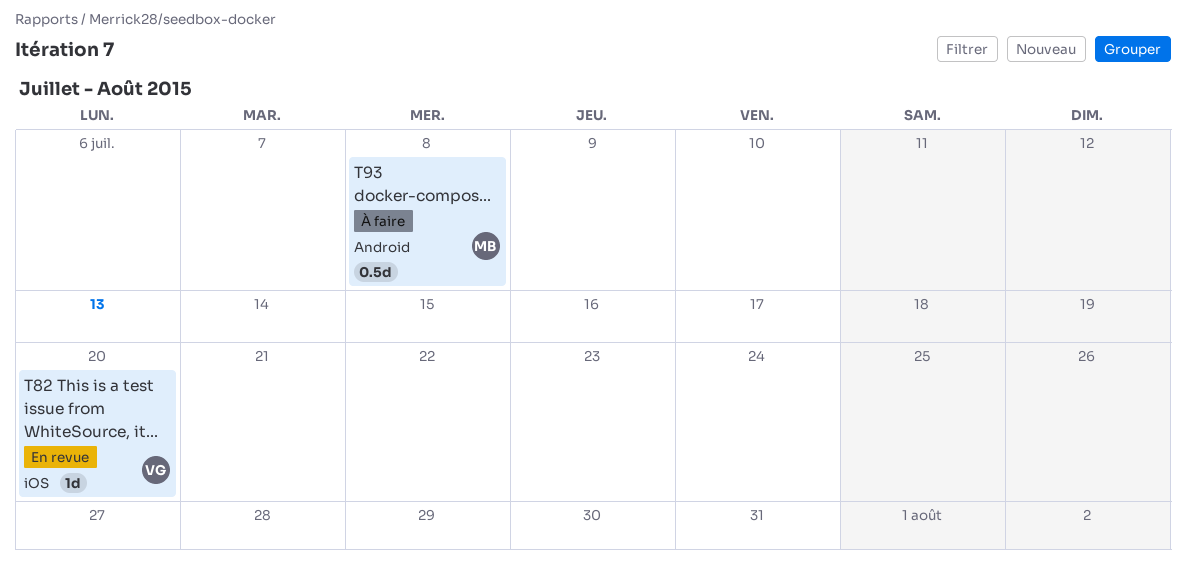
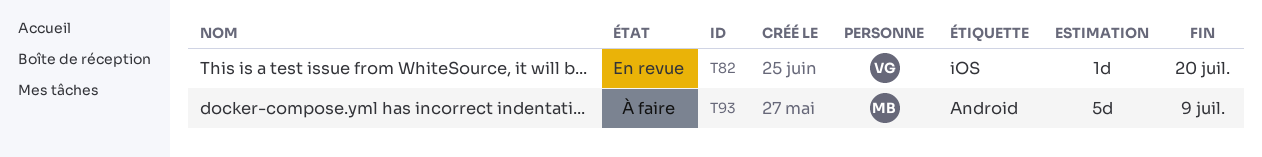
T93, estimate: 0.5d -> 5d
T93, due: Jul 8 -> Jul 9

